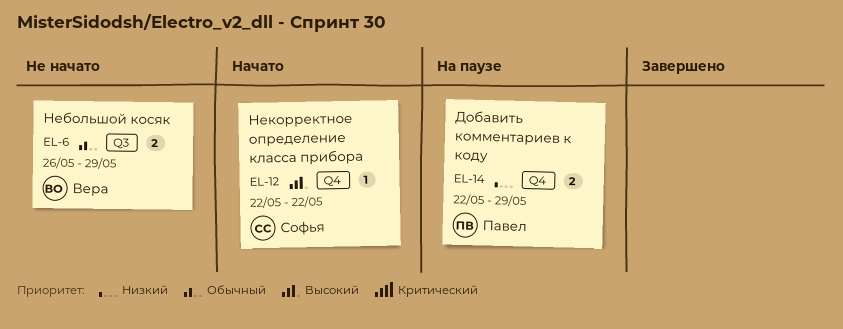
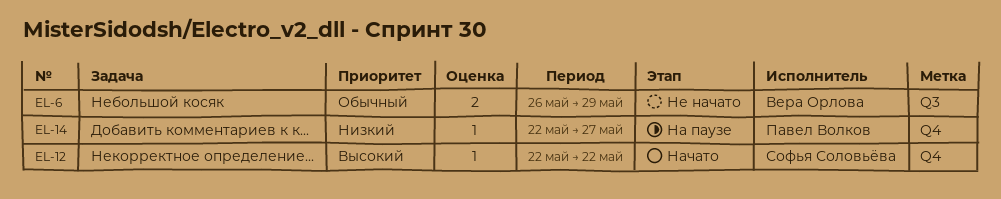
EL-14, estimate: 2 -> 1
EL-14, due: May 29 -> May 27

